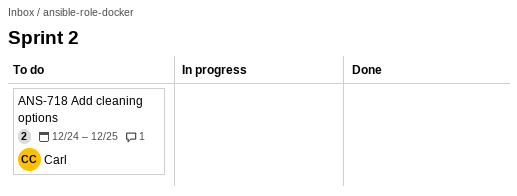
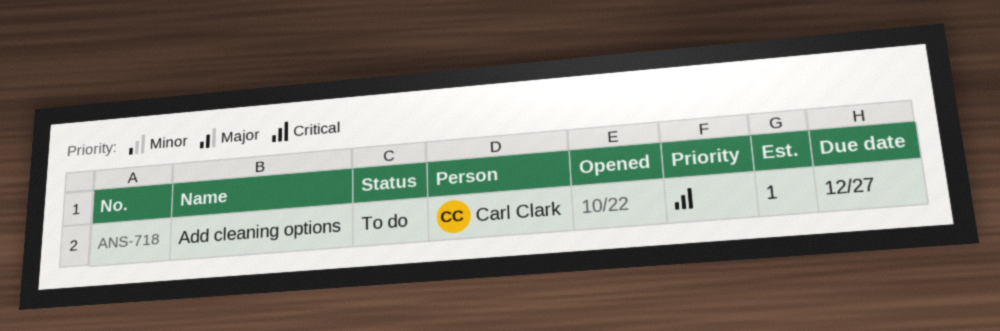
ANS-718, estimate: 2 -> 1
ANS-718, due: Dec 25 -> Dec 27

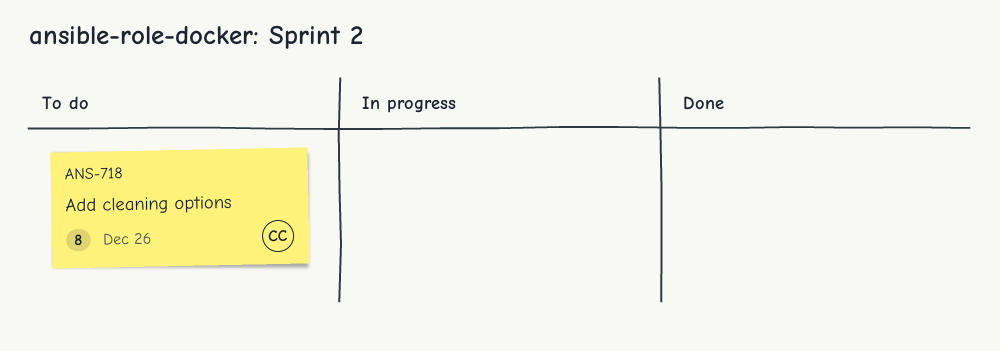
ANS-718, estimate: 1 -> 8
ANS-718, due: Dec 27 -> Dec 26

